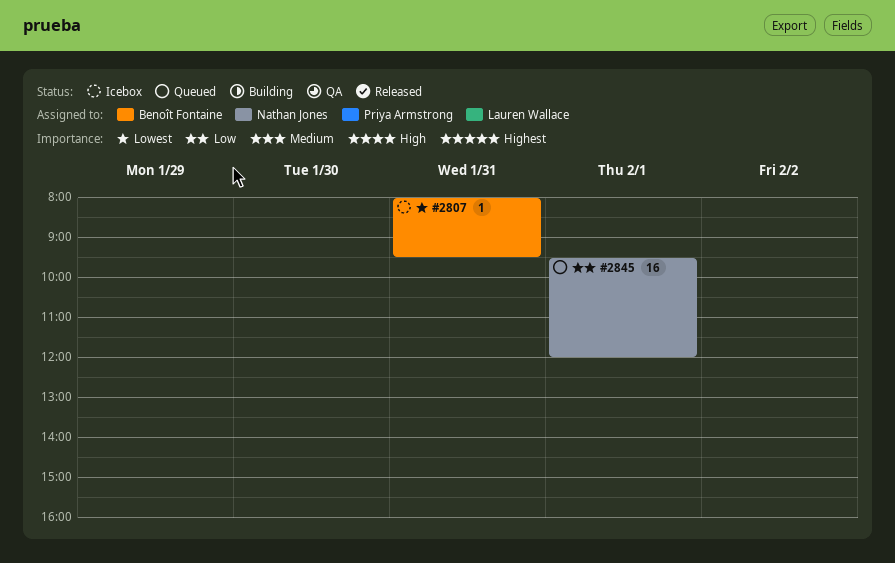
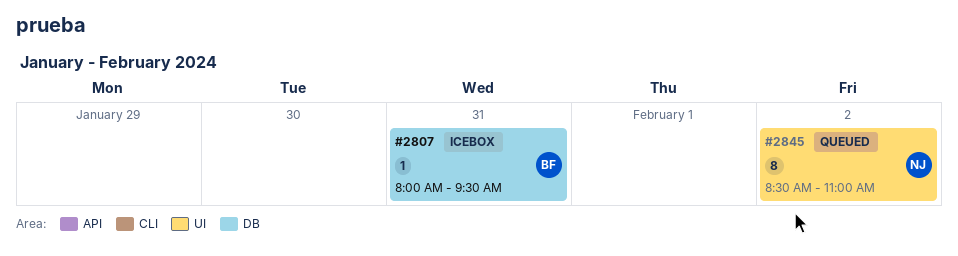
#2845, estimate: 16 -> 8
#2845, day: Feb 1 -> Feb 2
#2845, begins: 09:30 -> 08:30
#2845, ends: 12:00 -> 11:00

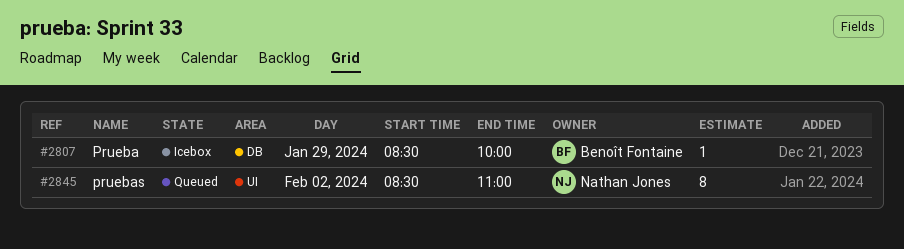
#2807, day: Jan 31 -> Jan 29
#2807, begins: 08:00 -> 08:30
#2807, ends: 09:30 -> 10:00

